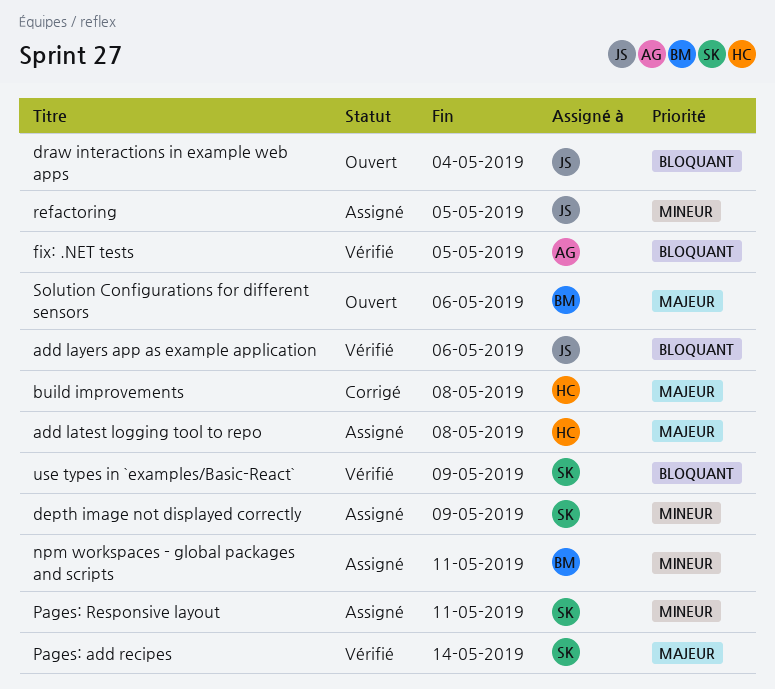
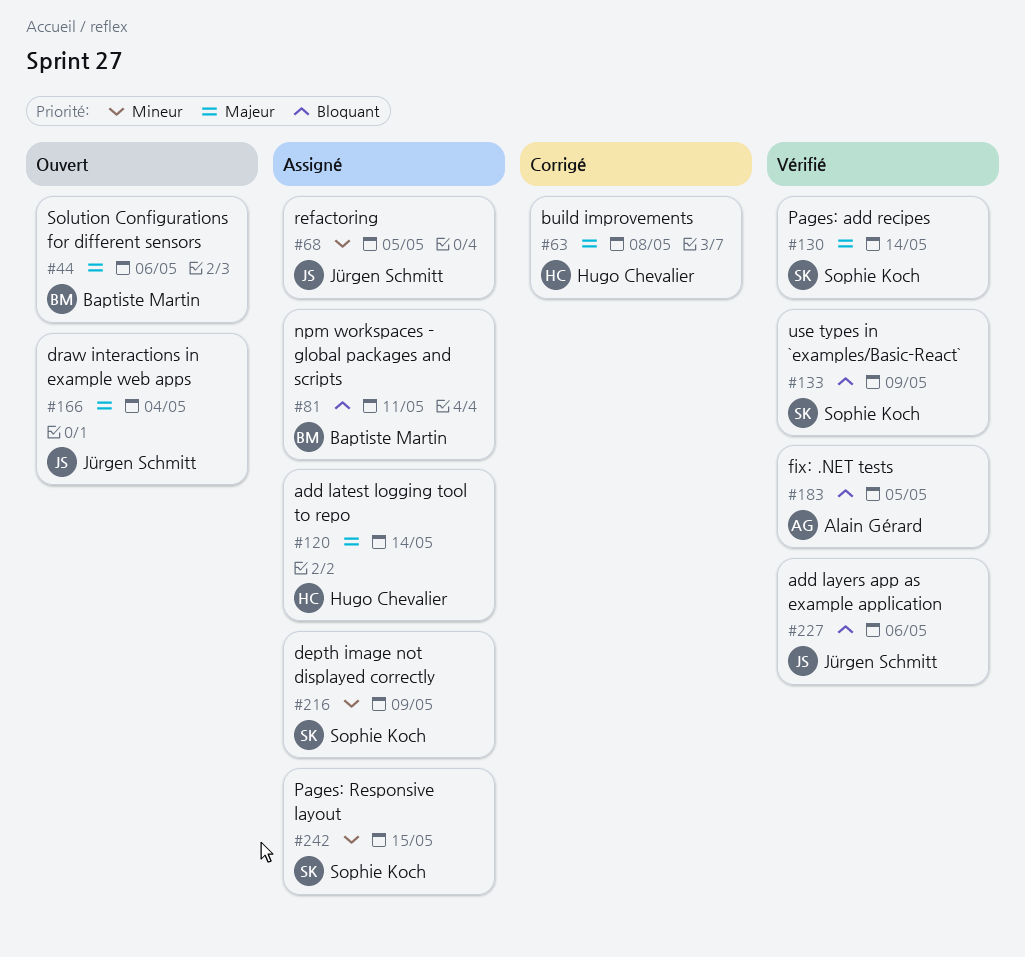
add latest logging tool to repo, due: May 8 -> May 14
draw interactions in example web apps, priority: Bloquant -> Majeur
npm workspaces - global packages and scripts, priority: Mineur -> Bloquant
Pages: Responsive layout, due: May 11 -> May 15

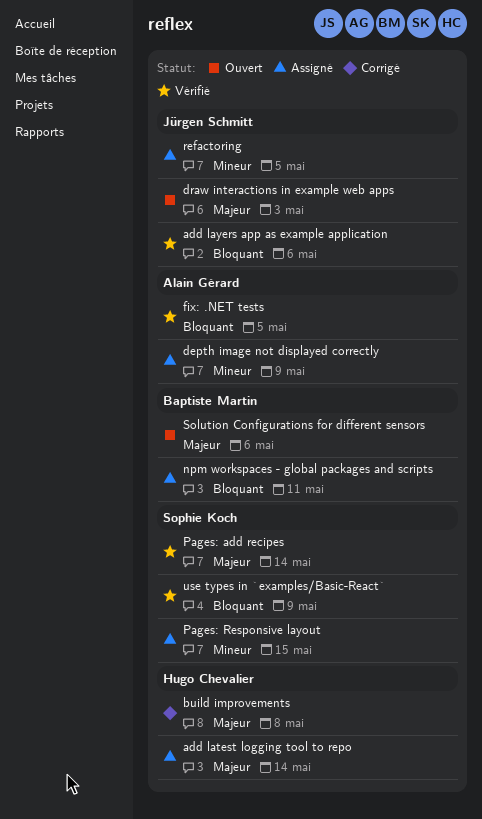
depth image not displayed correctly, owner: Sophie Koch -> Alain Gérard
draw interactions in example web apps, due: May 4 -> May 3

